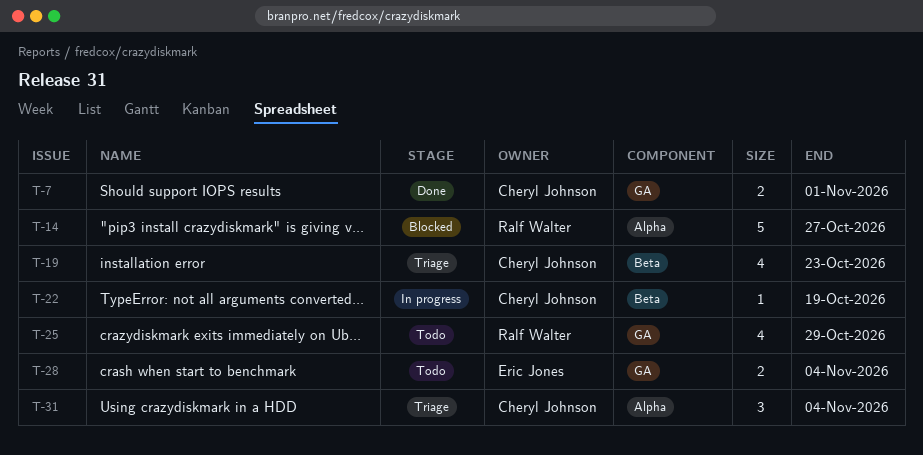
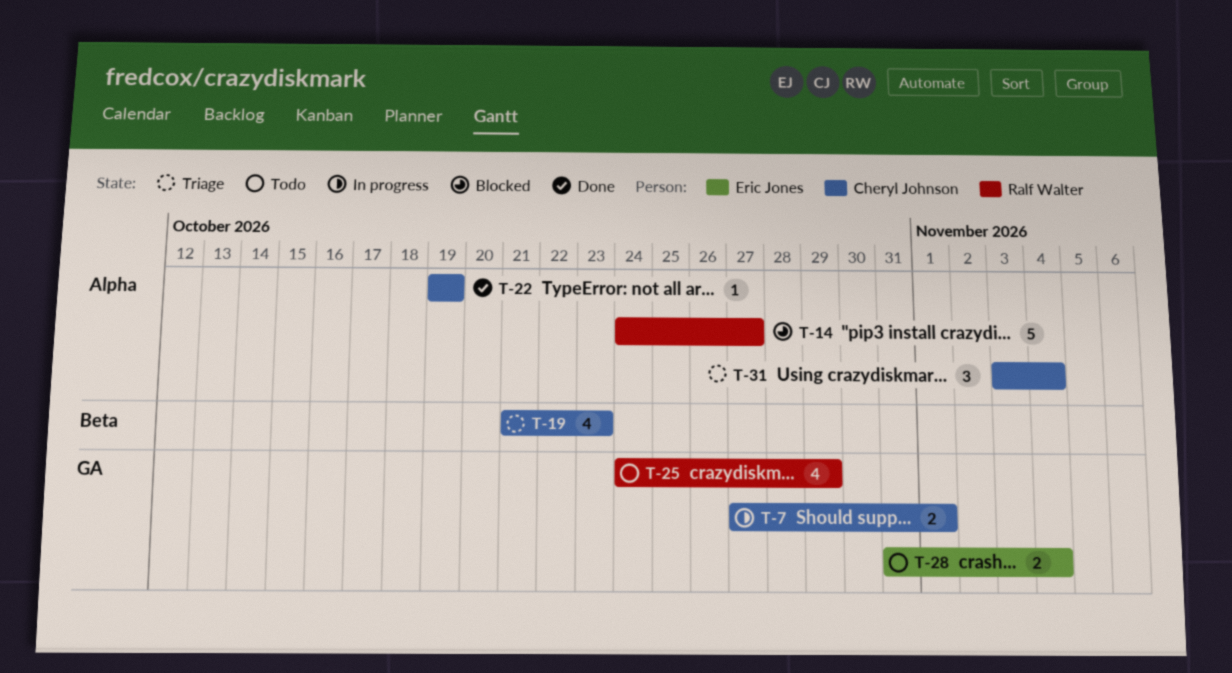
T-7, status: Done -> In progress
T-22, status: In progress -> Done
T-22, label: Beta -> Alpha

